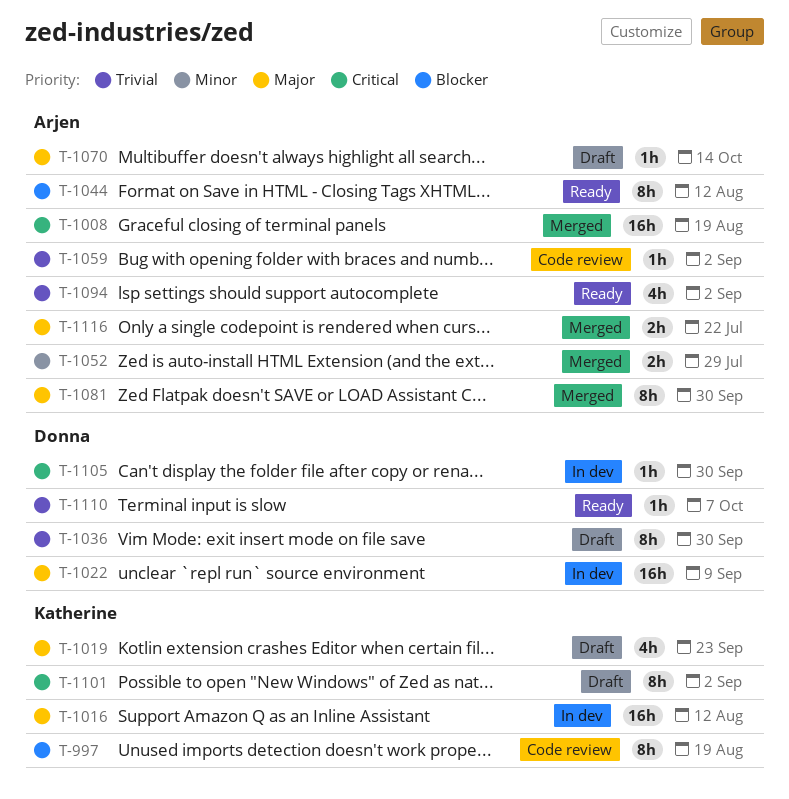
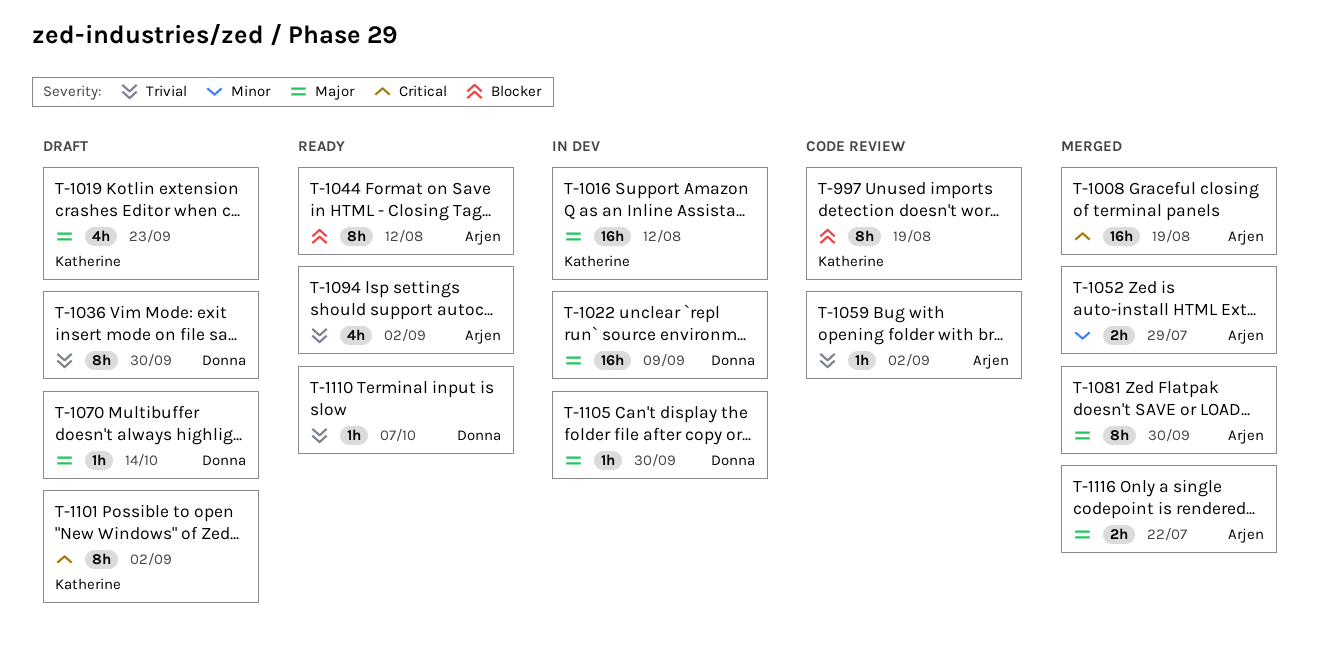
T-1070, owner: Arjen -> Donna
T-1105, priority: Critical -> Major

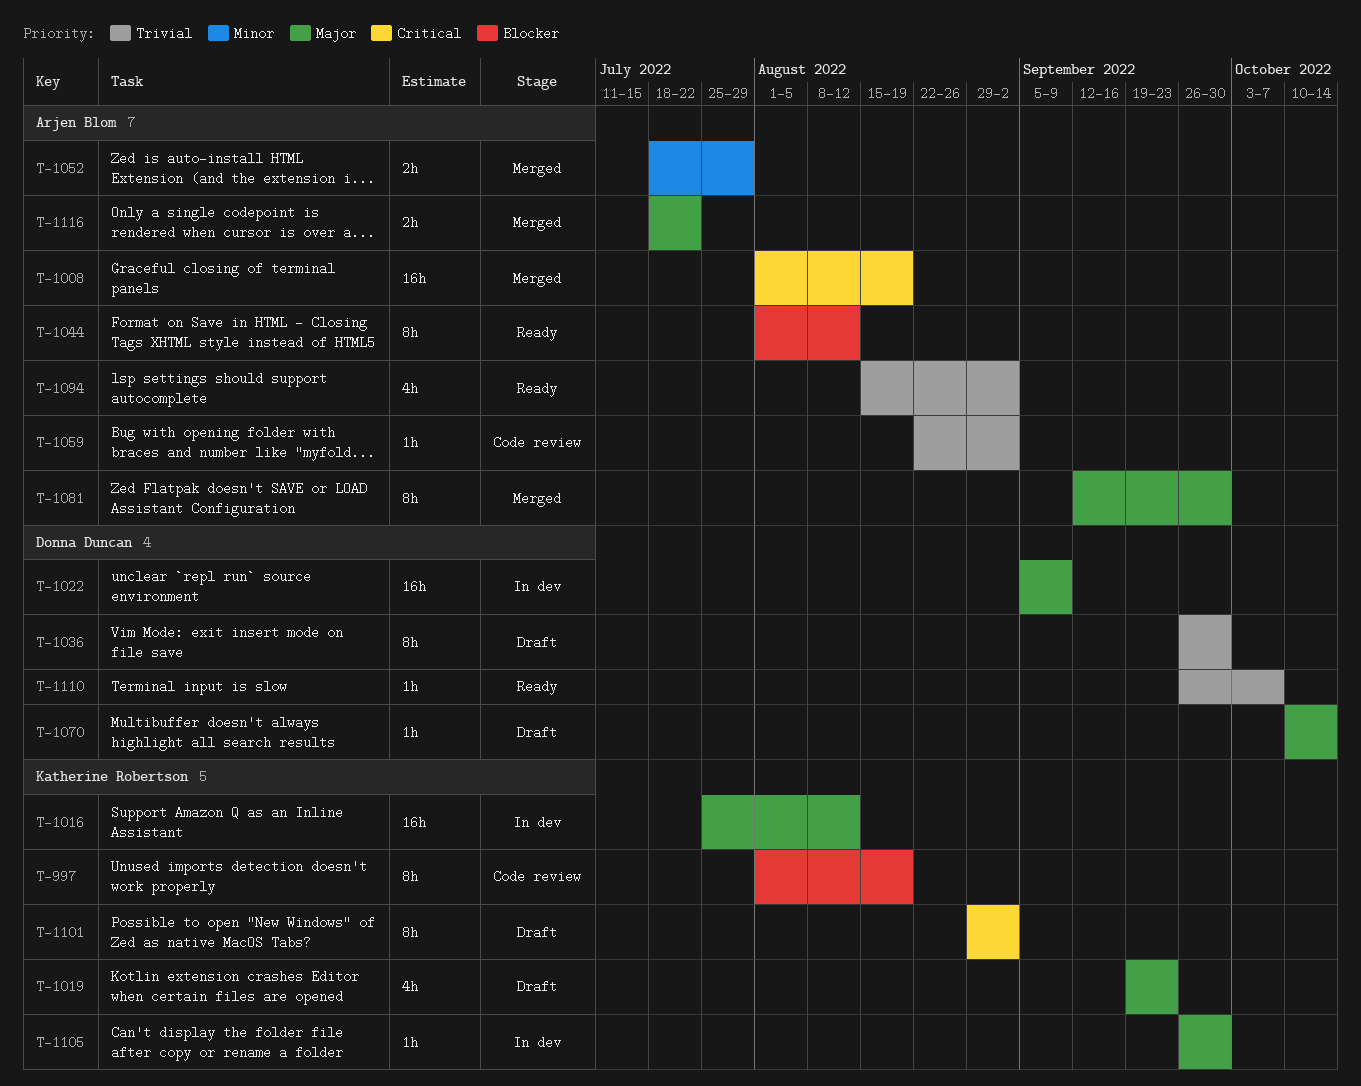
T-1105, owner: Donna Duncan -> Katherine Robertson

